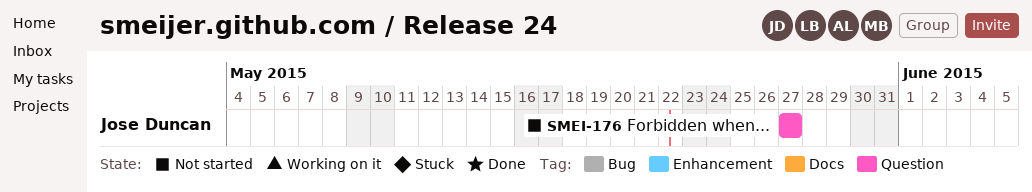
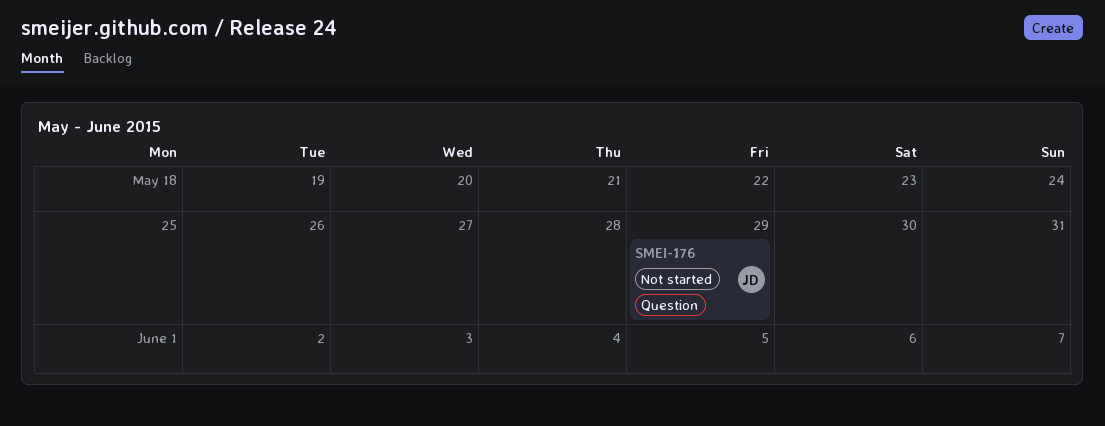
SMEI-176, due: May 27 -> May 29

